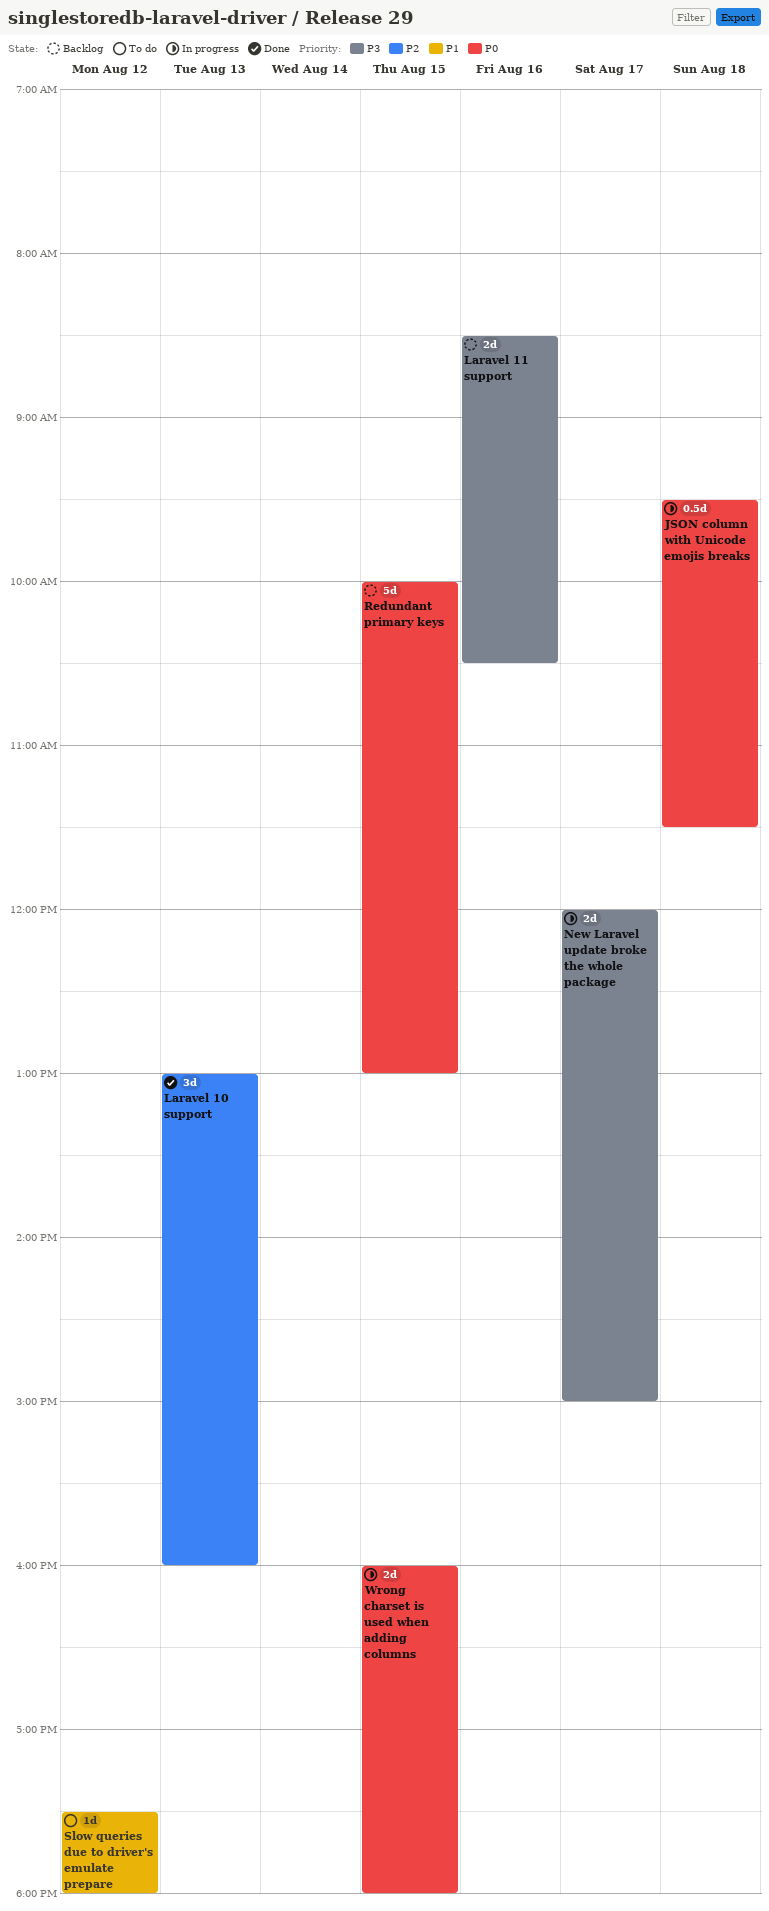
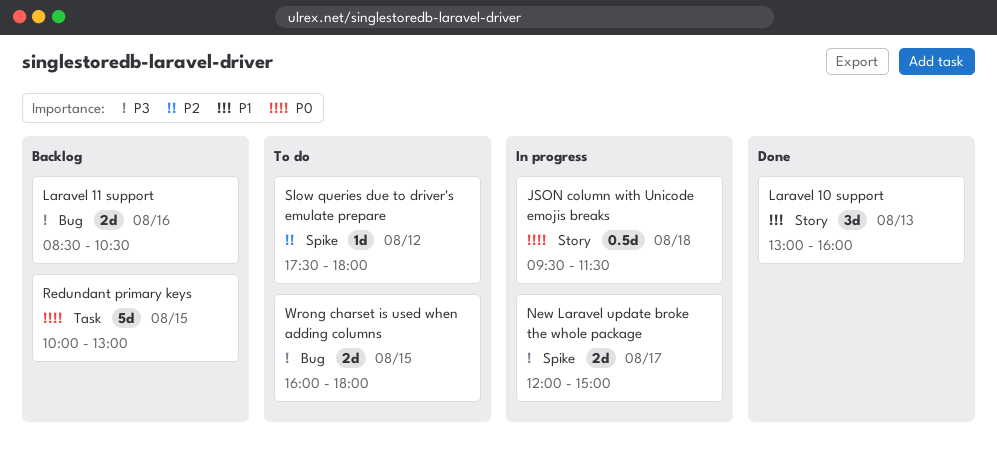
Laravel 10 support, priority: P2 -> P1
Slow queries due to driver's emulate prepare, priority: P1 -> P2
Wrong charset is used when adding columns, status: In progress -> To do
Wrong charset is used when adding columns, priority: P0 -> P3

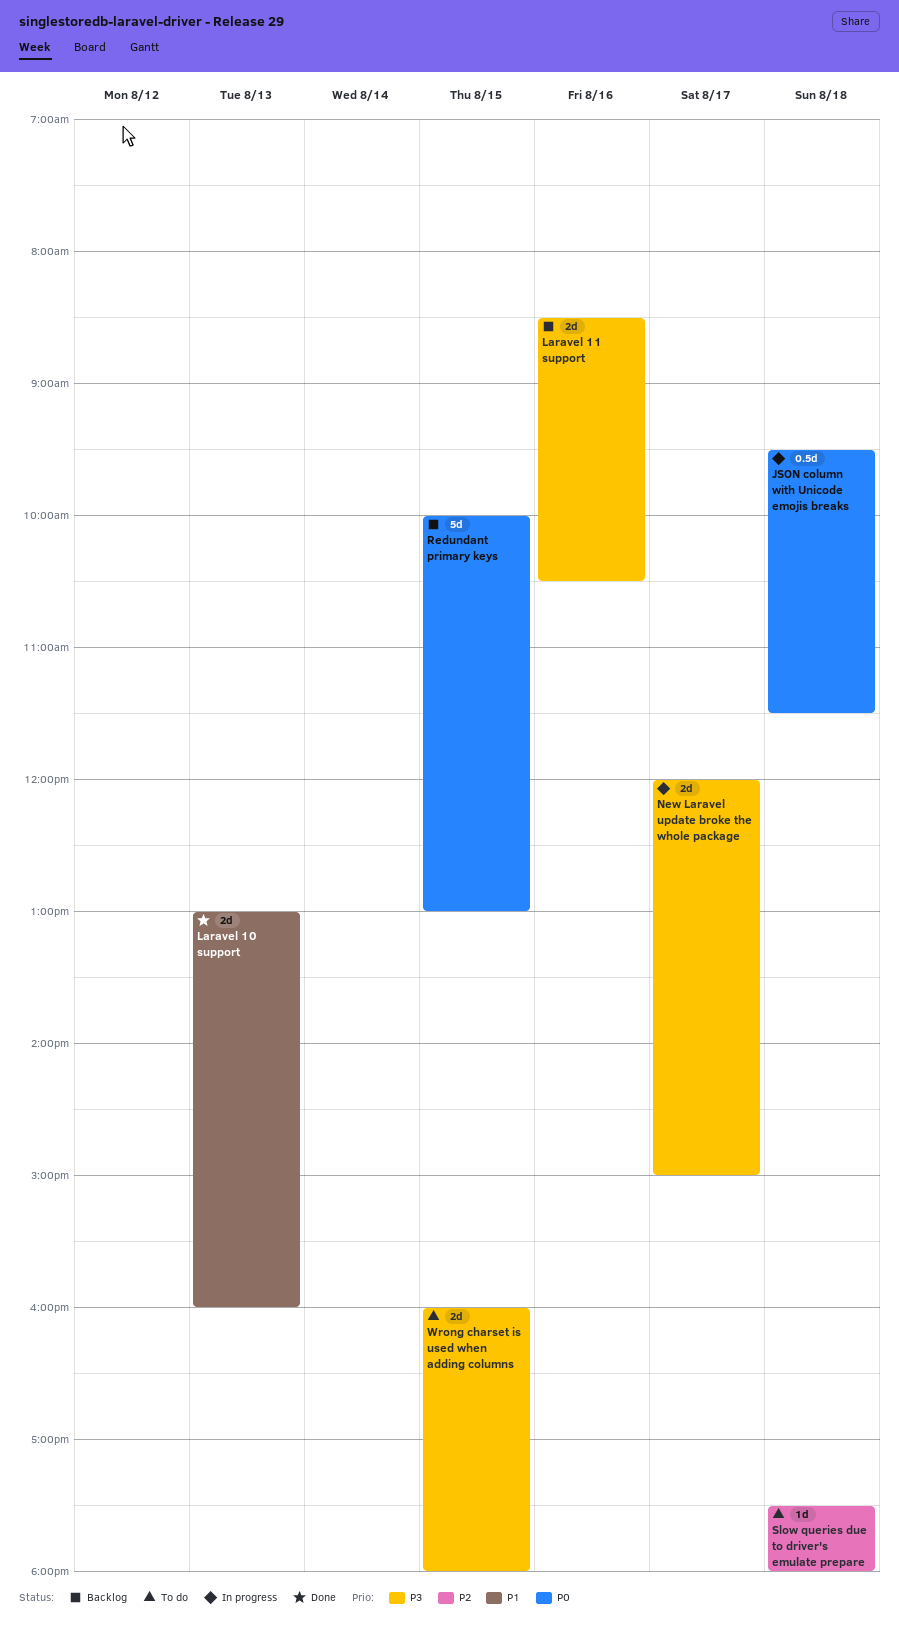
Laravel 10 support, estimate: 3d -> 2d
Slow queries due to driver's emulate prepare, day: Aug 12 -> Aug 18

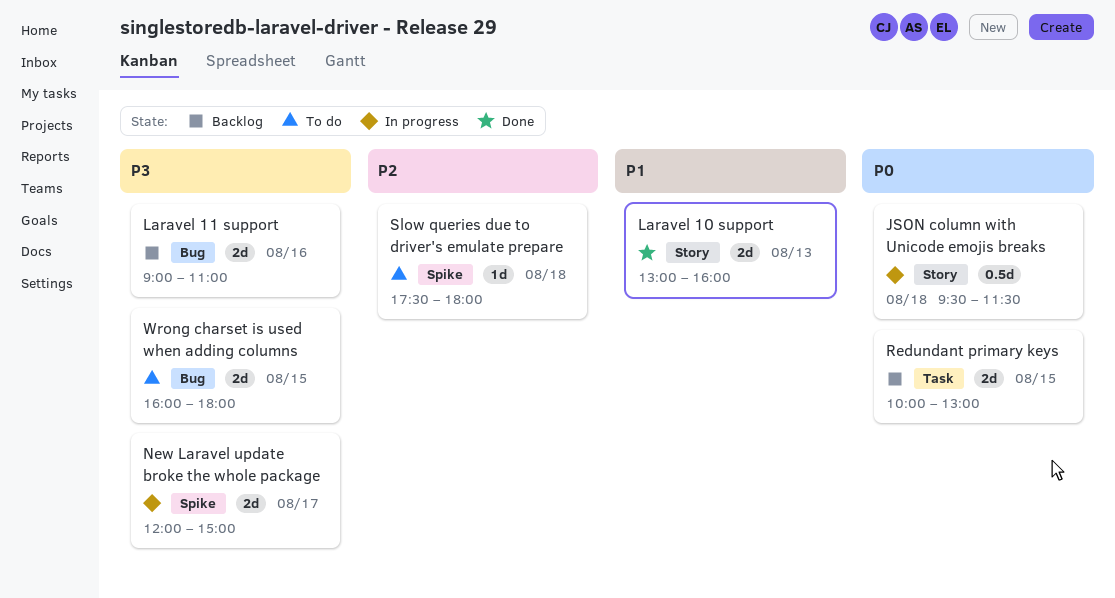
Laravel 11 support, begins: 08:30 -> 09:00
Laravel 11 support, ends: 10:30 -> 11:00
Redundant primary keys, estimate: 5d -> 2d

